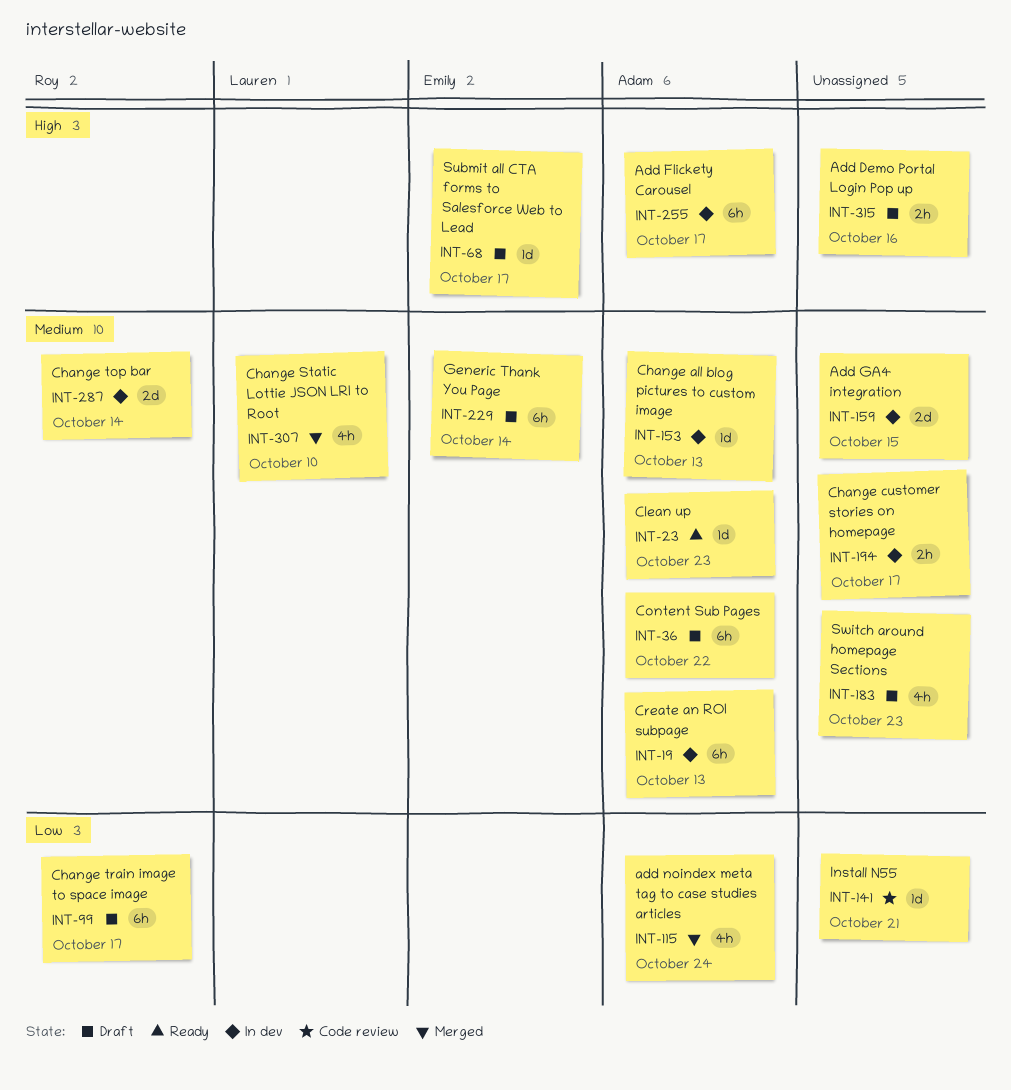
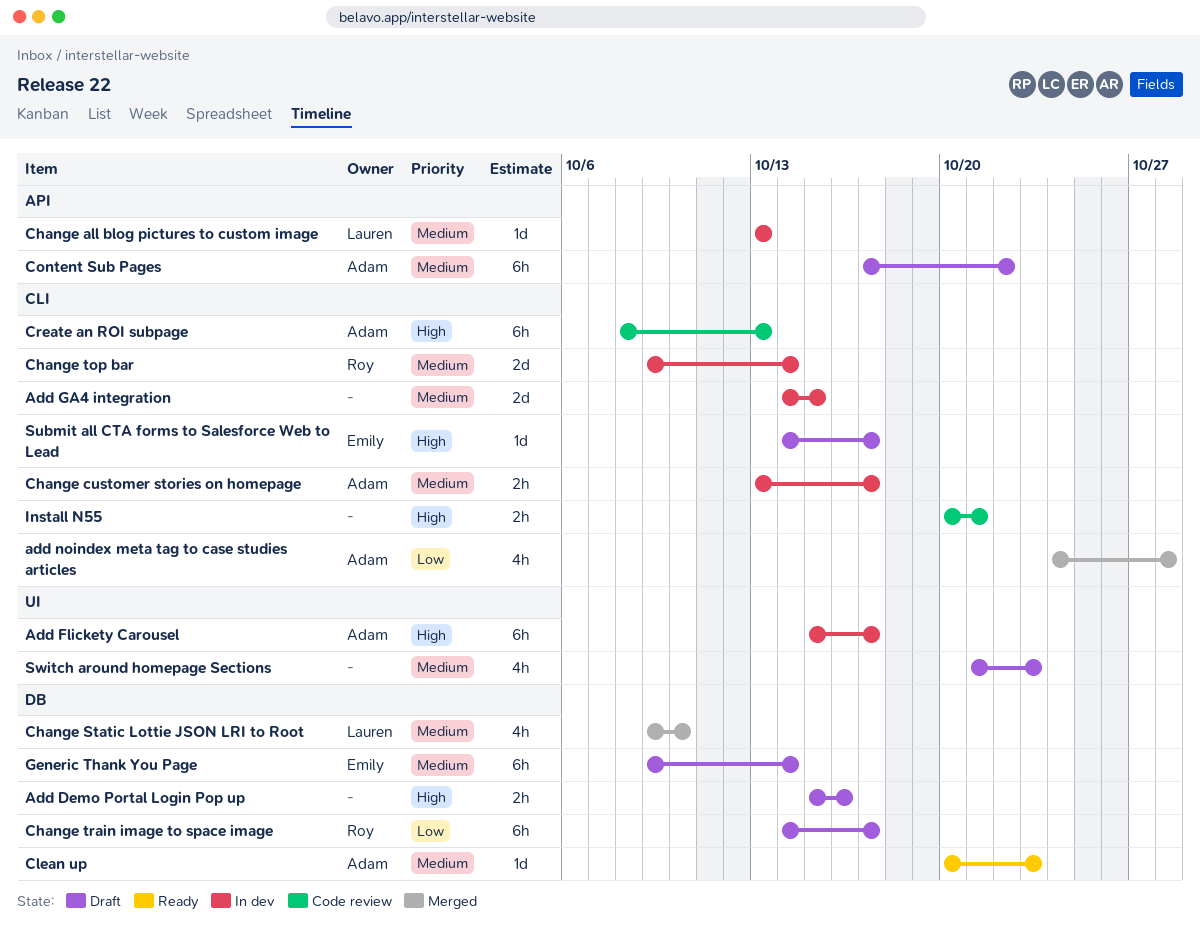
add noindex meta tag to case studies articles, due: Oct 24 -> Oct 28
Change all blog pictures to custom image, owner: Adam -> Lauren
Change customer stories on homepage, owner: none -> Adam
Create an ROI subpage, status: In dev -> Code review
Create an ROI subpage, priority: Medium -> High
Install N55, priority: Low -> High
Install N55, estimate: 1d -> 2h

